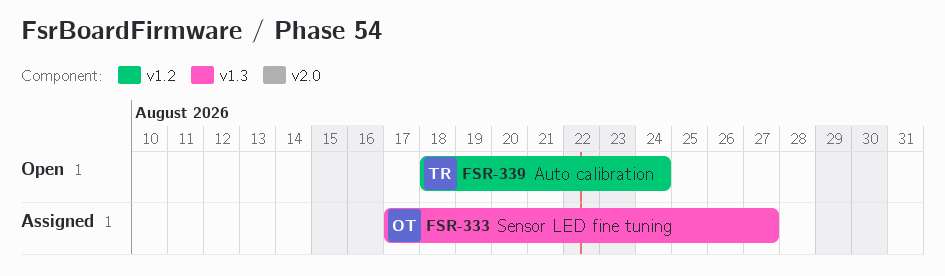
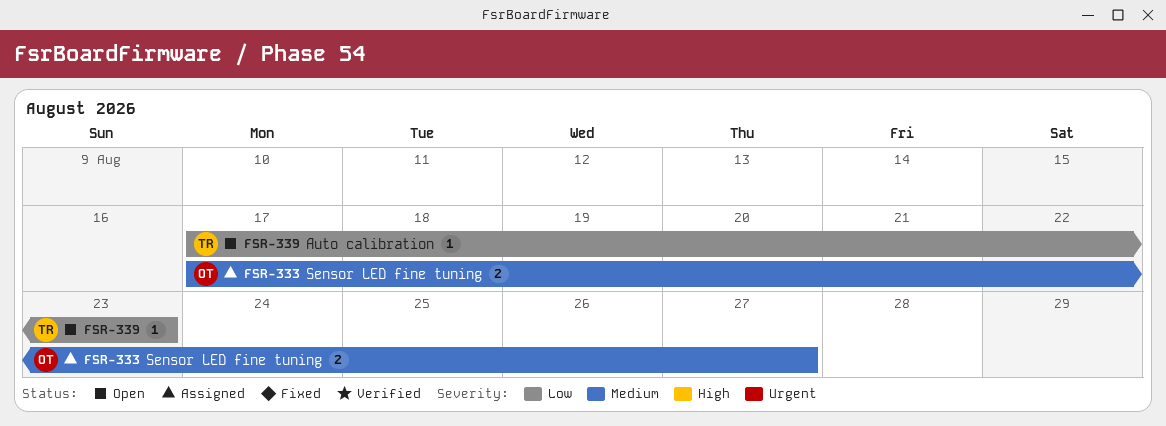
FSR-339, start: Aug 18 -> Aug 17
FSR-339, due: Aug 24 -> Aug 23

